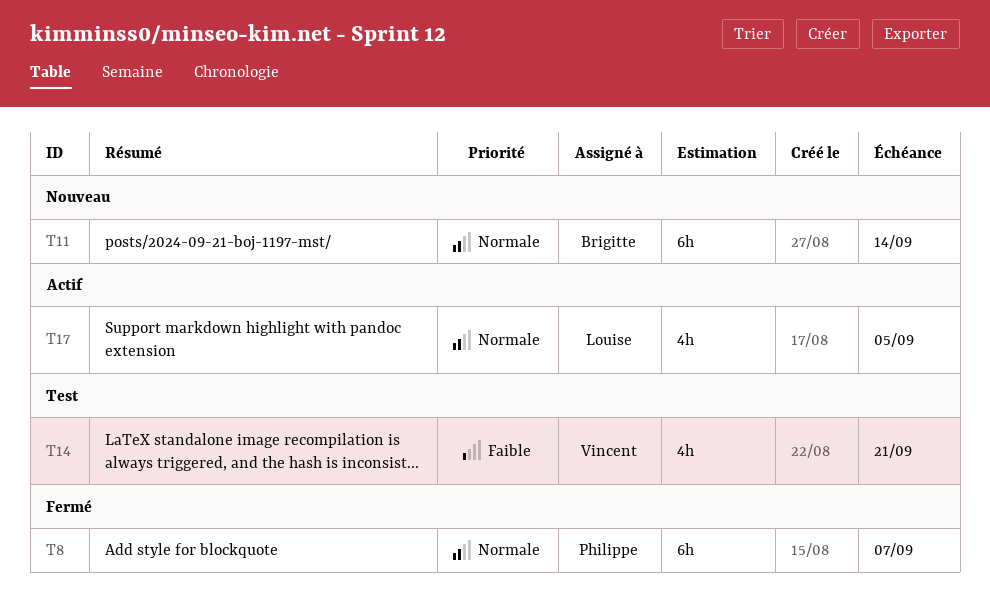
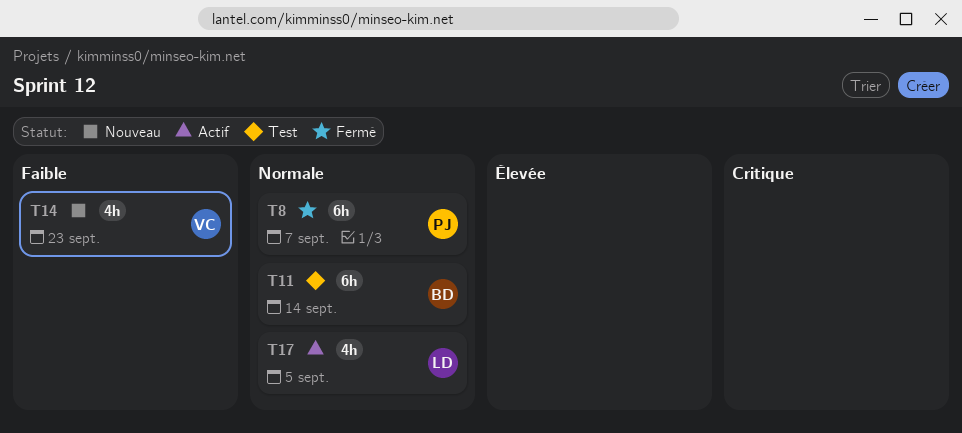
T11, status: Nouveau -> Test
T14, status: Test -> Nouveau
T14, due: Sep 21 -> Sep 23

